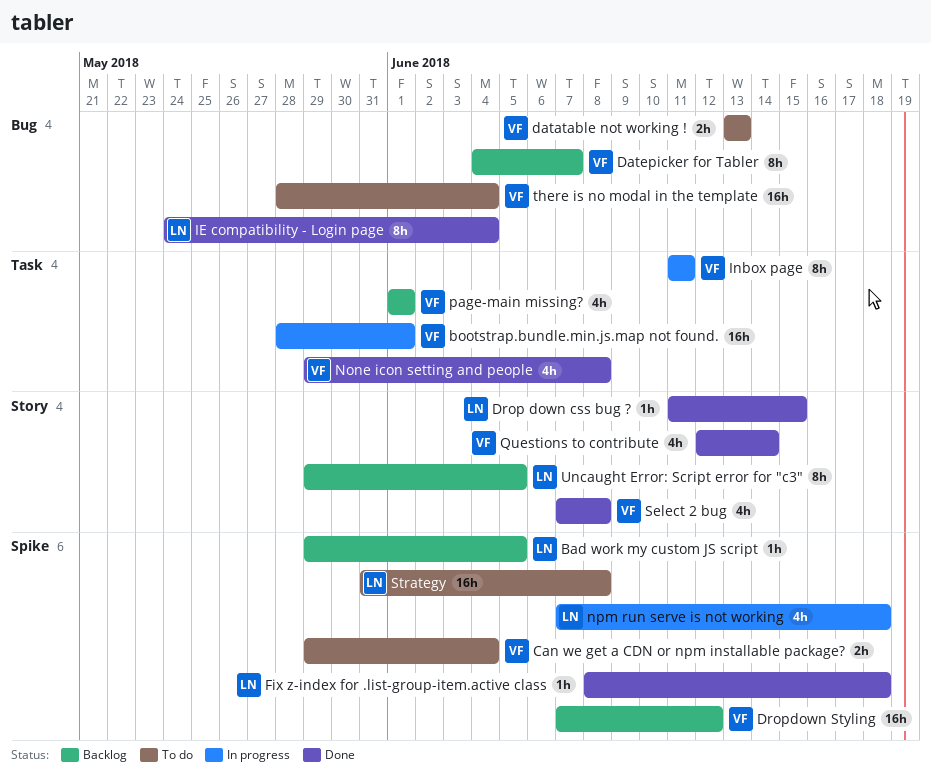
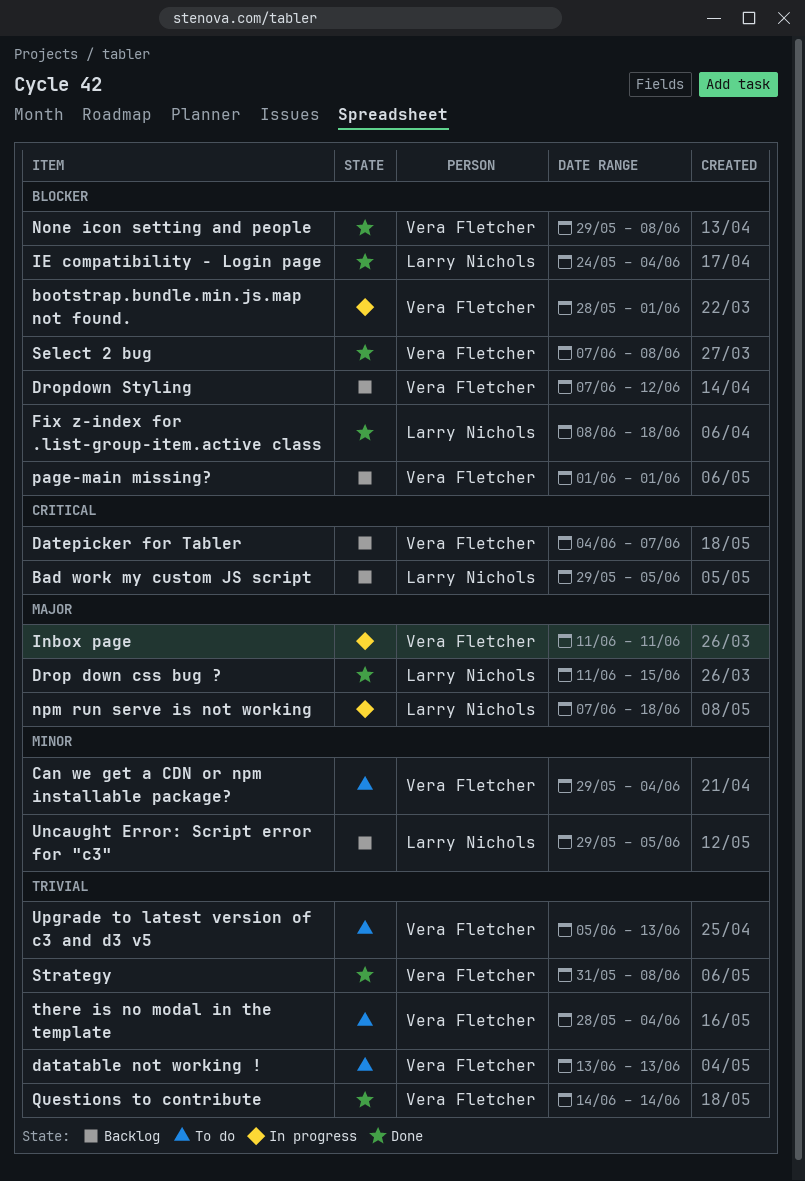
Questions to contribute, start: Jun 12 -> Jun 14
Strategy, status: To do -> Done
Strategy, owner: Larry Nichols -> Vera Fletcher
Upgrade to latest version of c3 and d3 v5: none -> present

